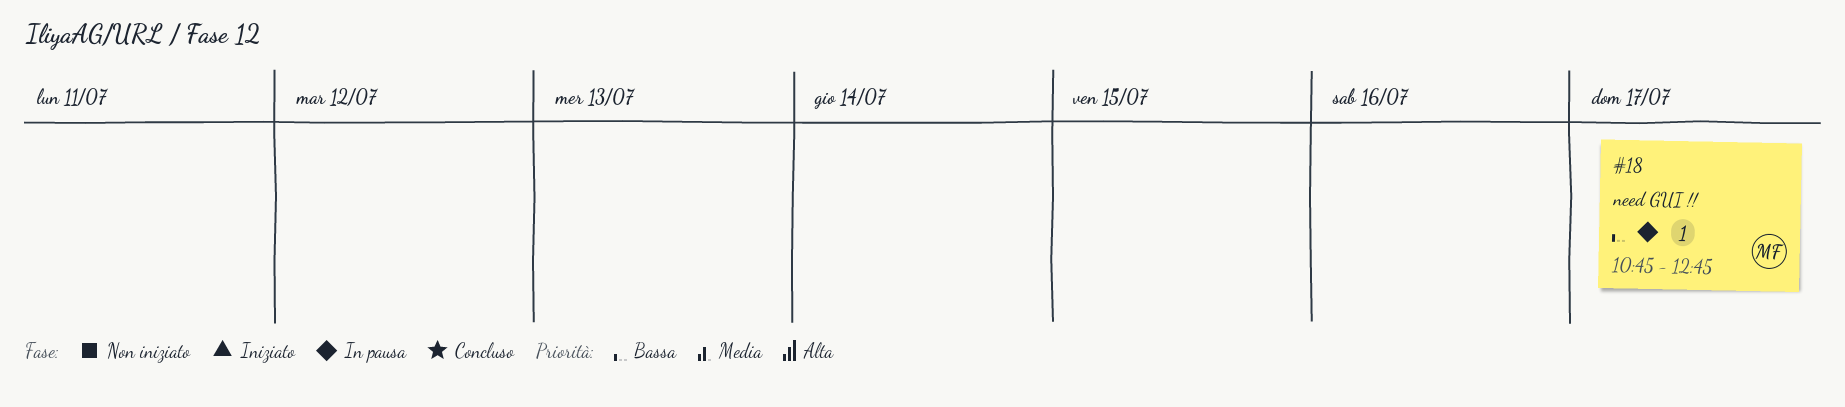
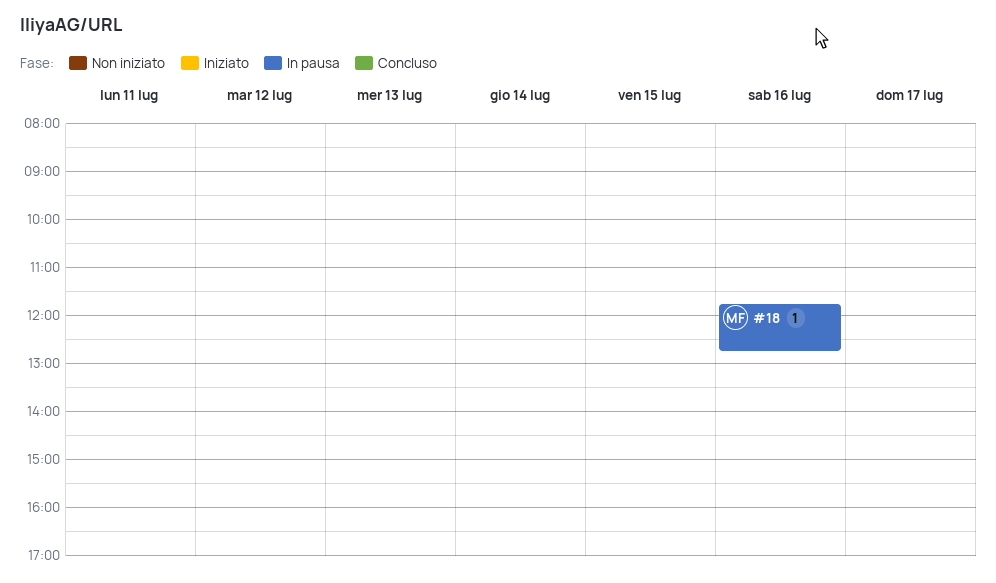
#18, day: Jul 17 -> Jul 16
#18, begins: 10:45 -> 11:45

